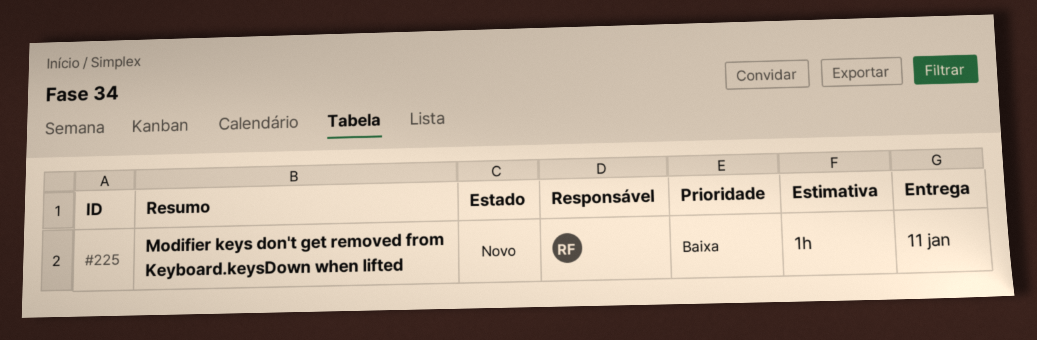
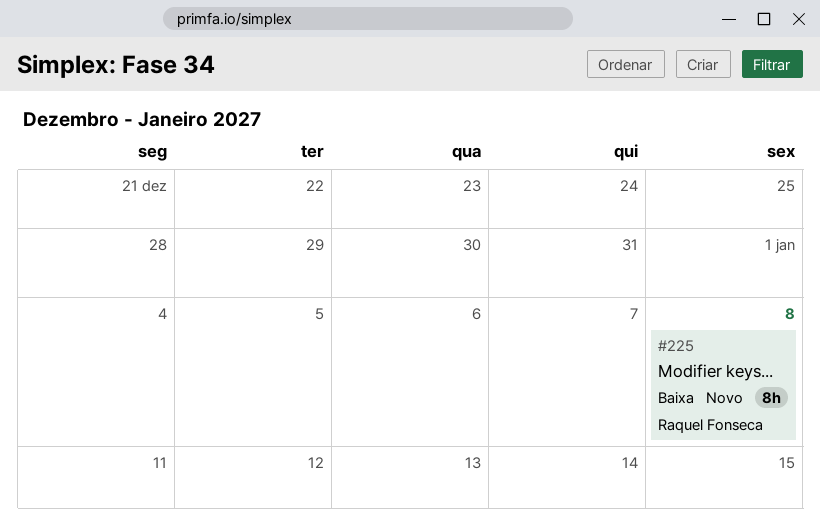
#225, estimate: 1h -> 8h
#225, due: Jan 11 -> Jan 8

